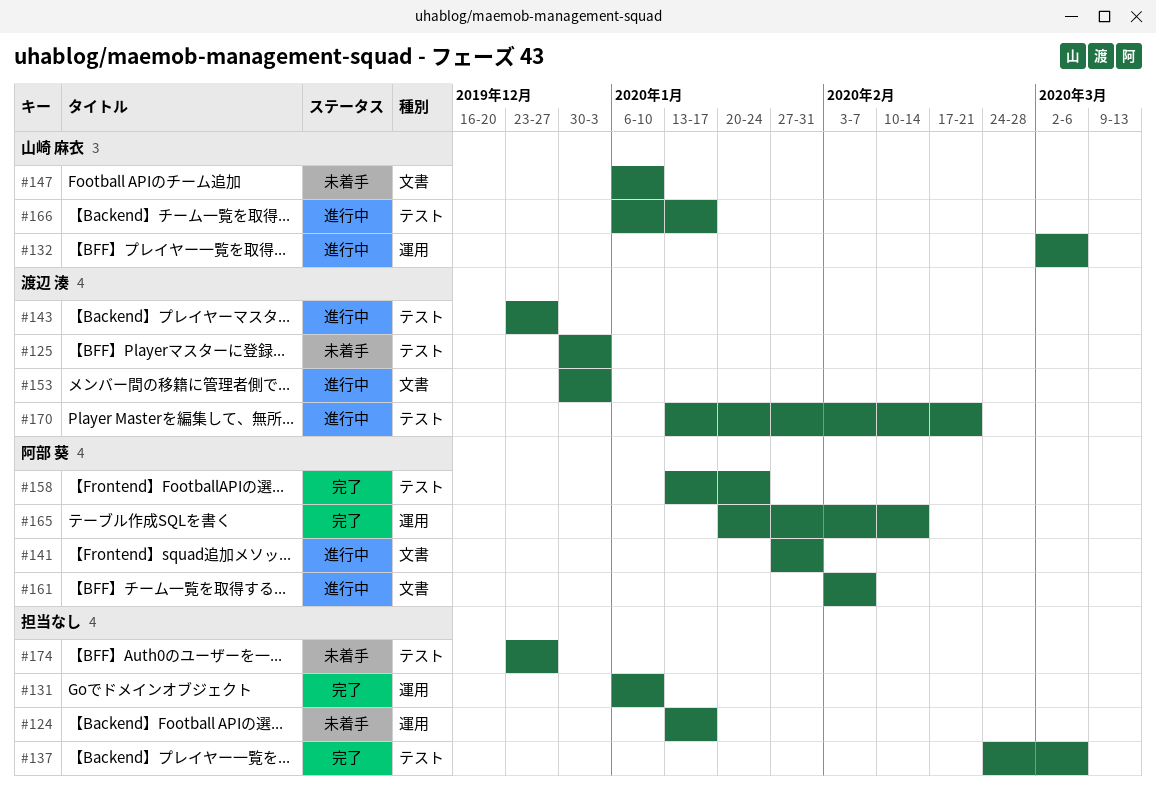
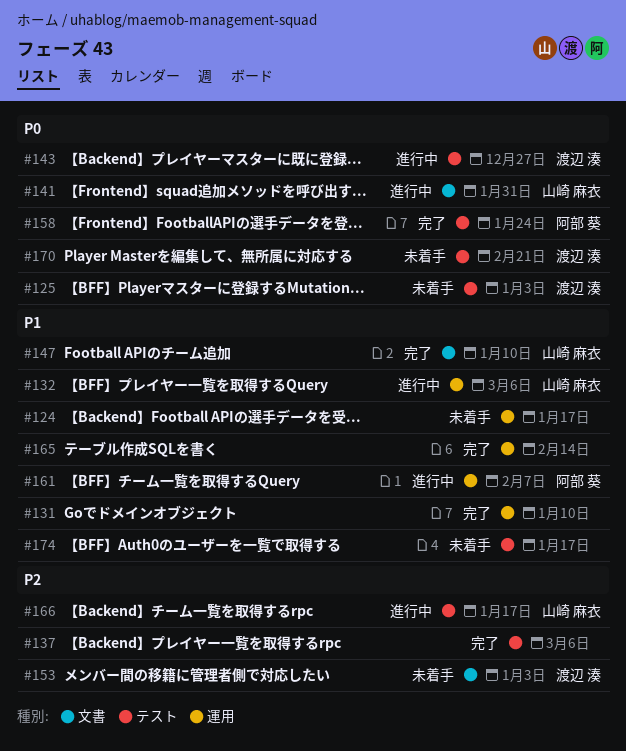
#141, owner: 阿部 葵 -> 山崎 麻衣
#147, status: 未着手 -> 完了
#153, status: 進行中 -> 未着手
#161, label: 文書 -> 運用
#165, owner: 阿部 葵 -> none
#170, status: 進行中 -> 未着手
#174, due: Dec 27 -> Jan 17

